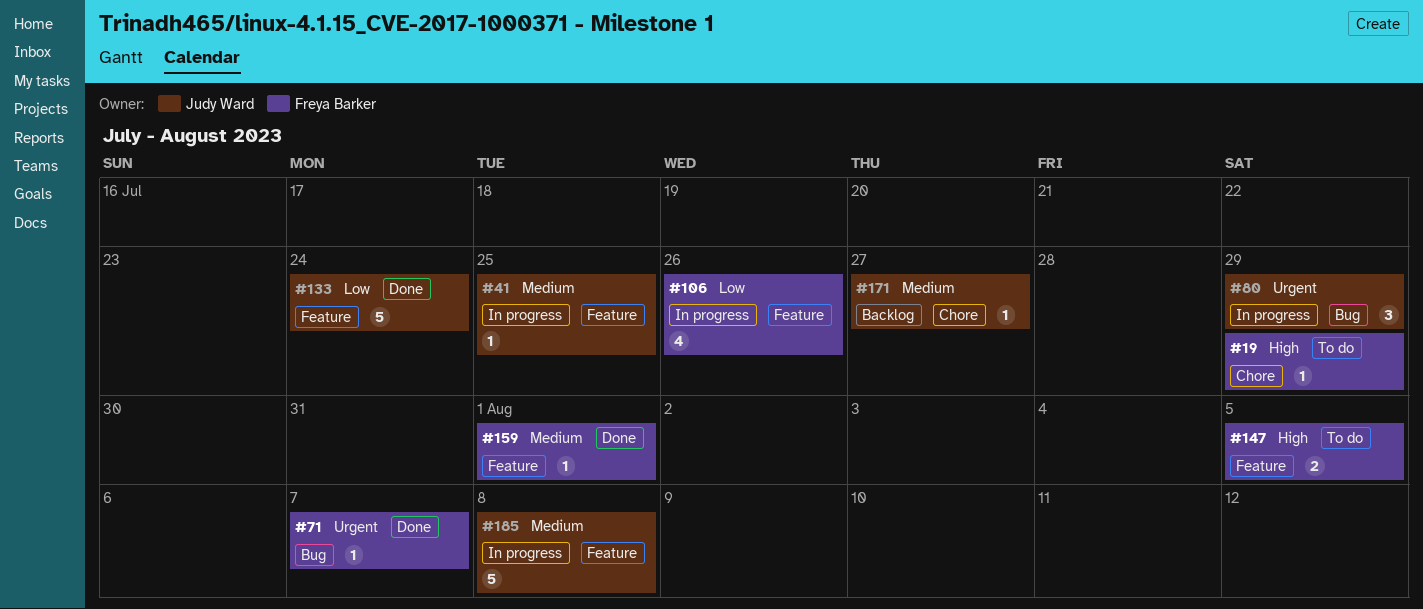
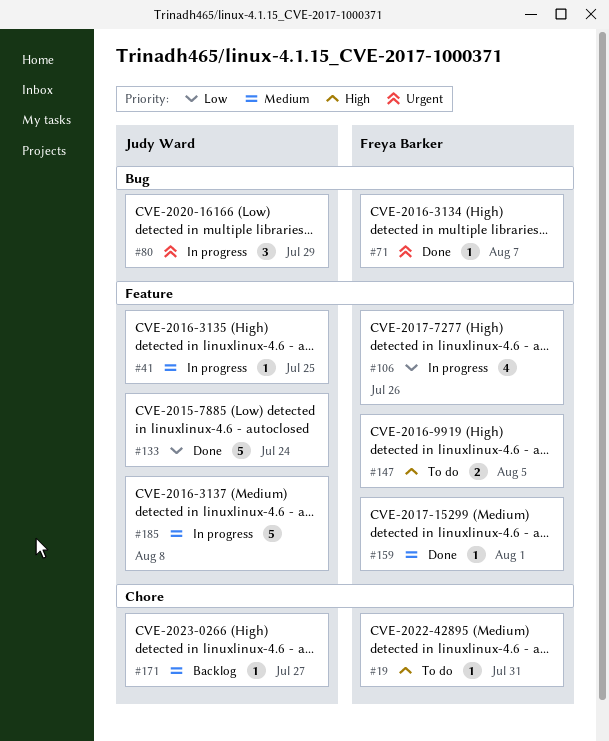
#19, due: Jul 29 -> Jul 31

